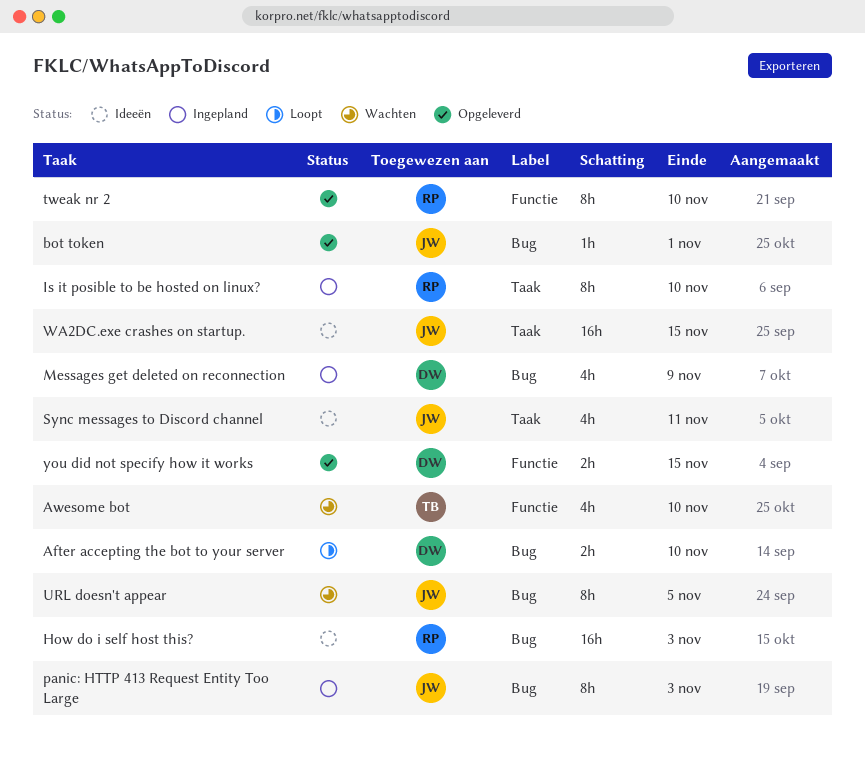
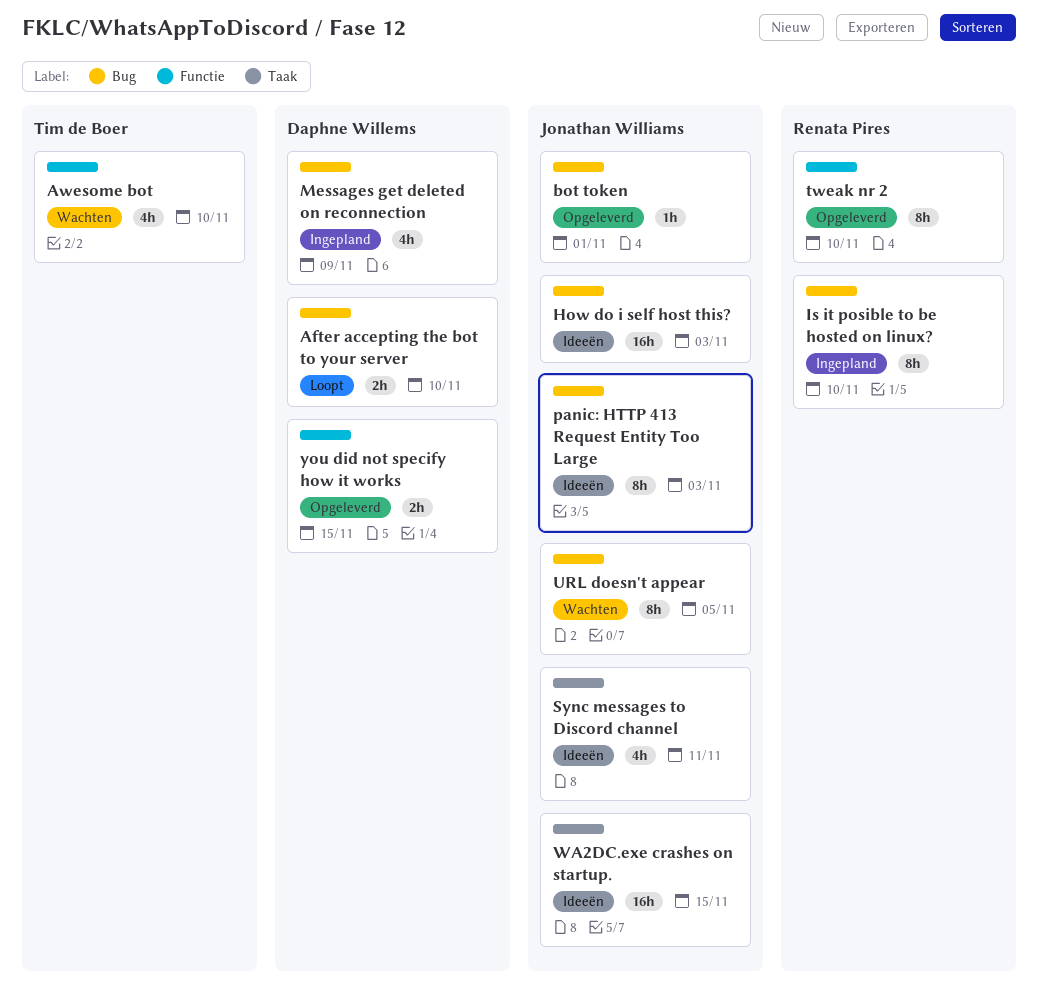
How do i self host this?, owner: Renata Pires -> Jonathan Williams
Is it posible to be hosted on linux?, label: Taak -> Bug
panic: HTTP 413 Request Entity Too Large, status: Ingepland -> Ideeën

